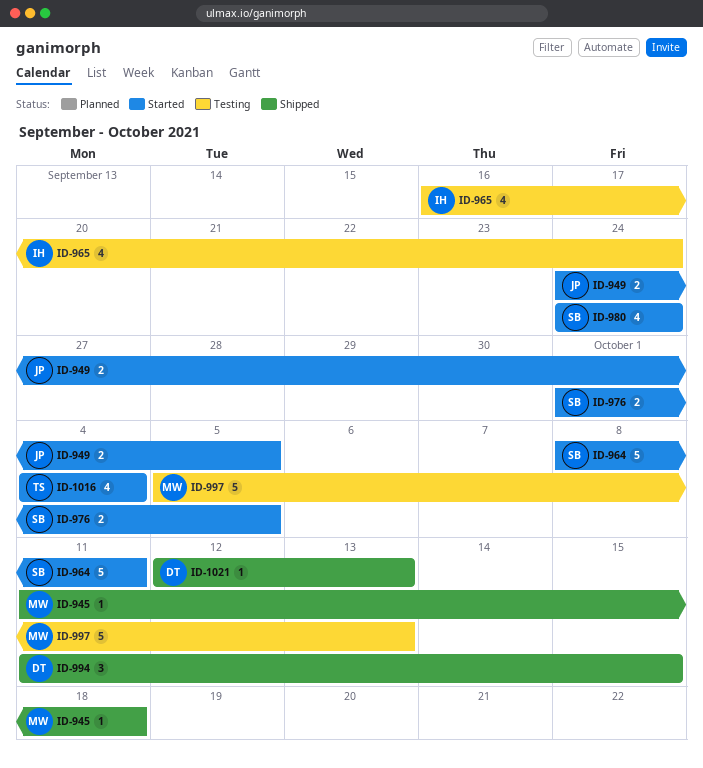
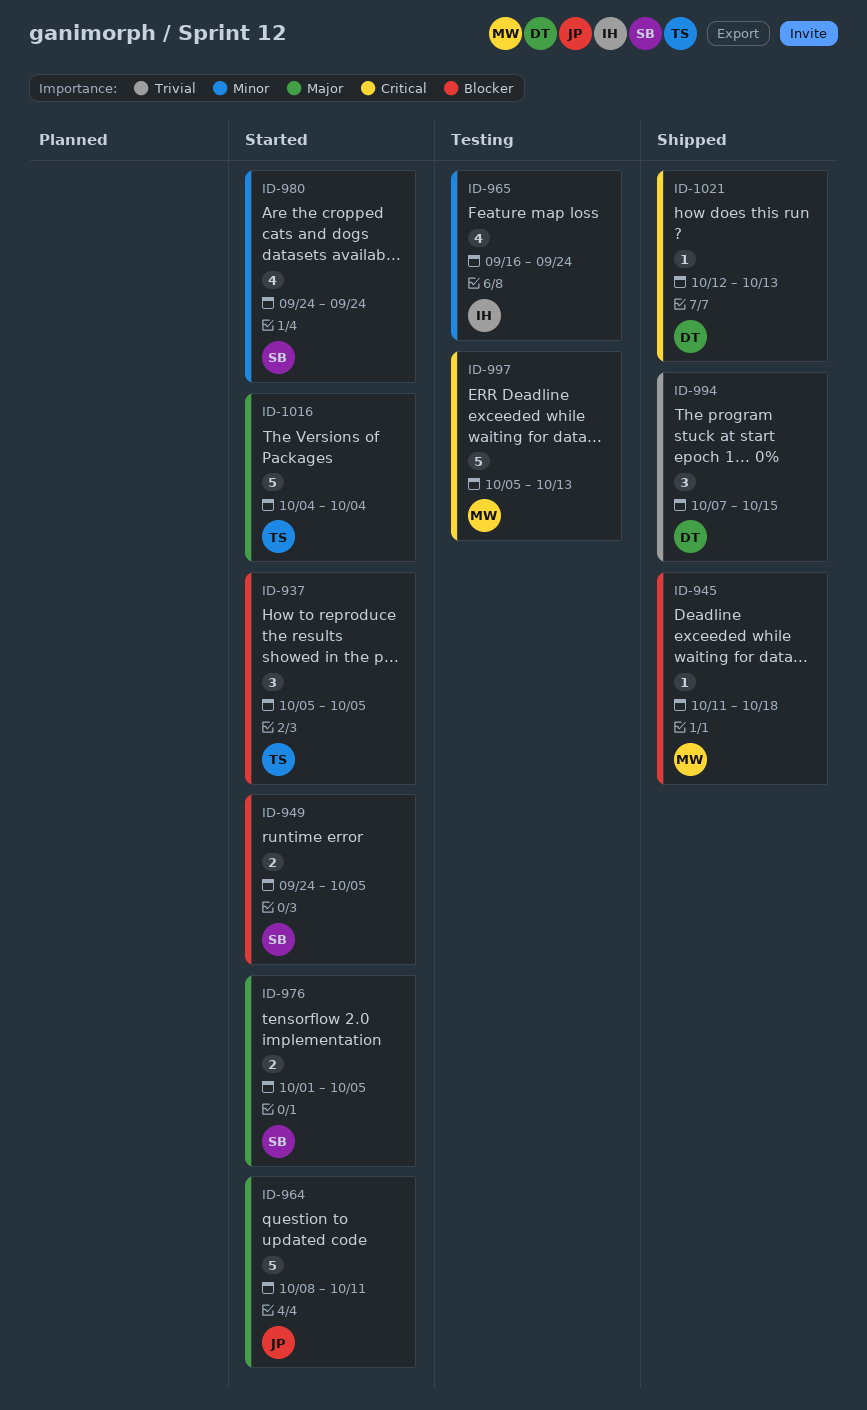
ID-937: none -> present
ID-949, owner: JP -> SB
ID-964, owner: SB -> JP
ID-994, start: Oct 11 -> Oct 7
ID-1016, estimate: 4 -> 5

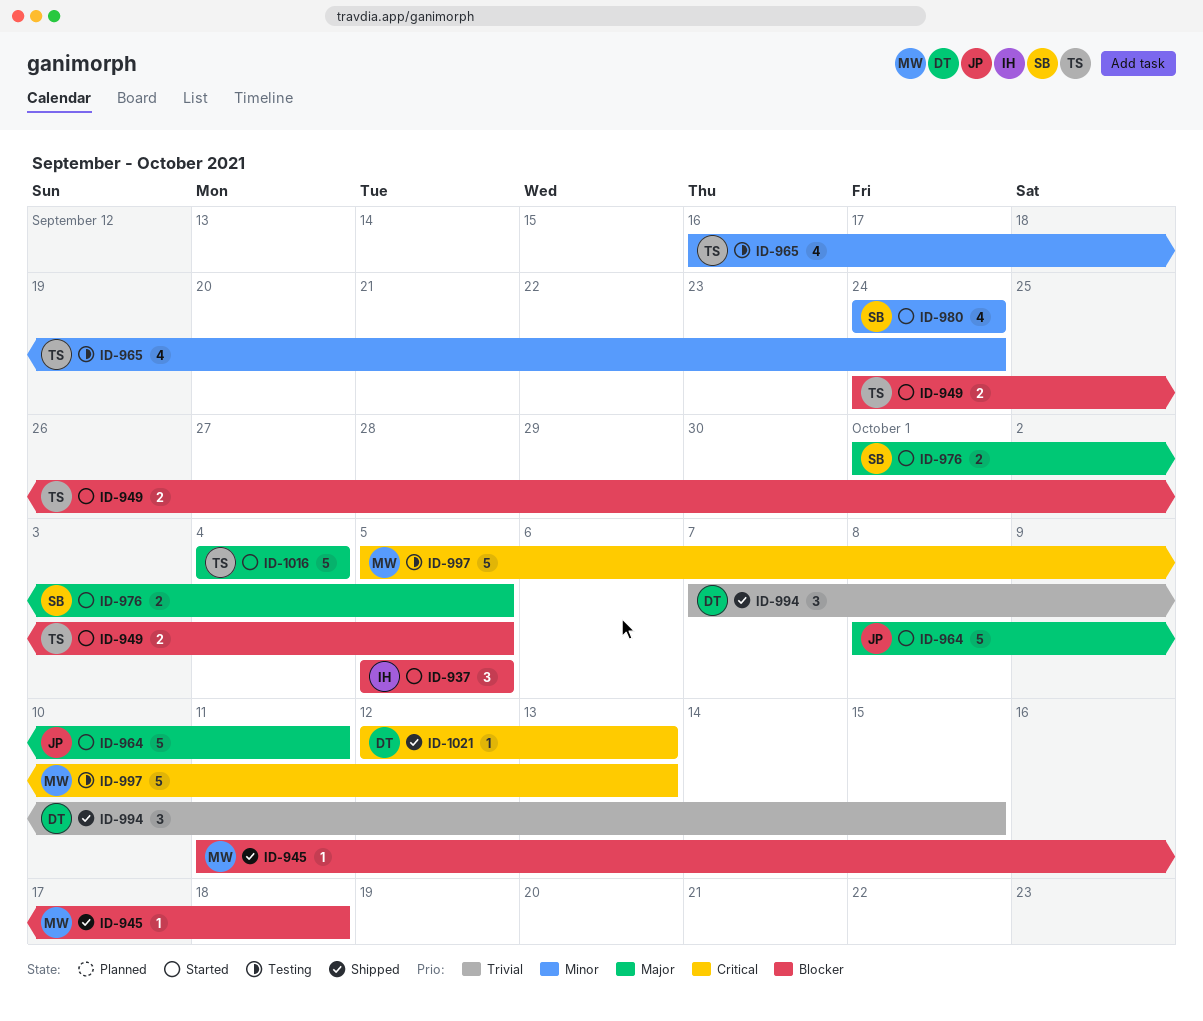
ID-937, owner: TS -> IH
ID-949, owner: SB -> TS
ID-965, owner: IH -> TS

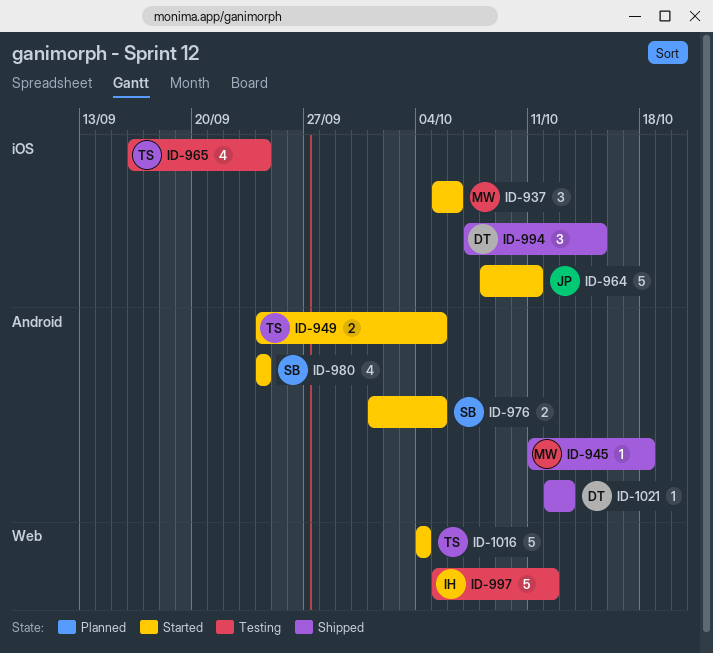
ID-937, owner: IH -> MW
ID-937, due: Oct 5 -> Oct 6
ID-997, owner: MW -> IH
ID-997, due: Oct 13 -> Oct 12

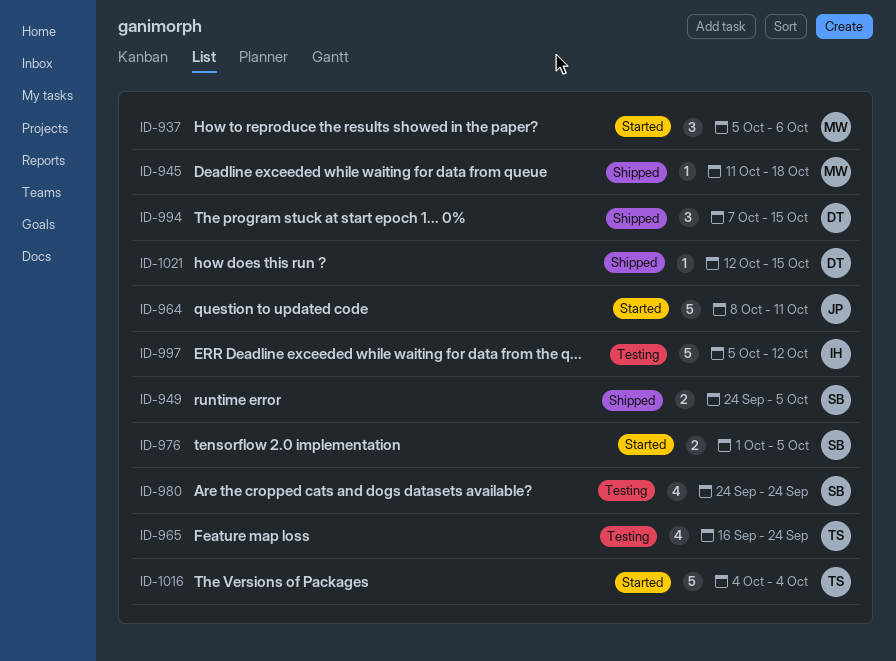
ID-949, status: Started -> Shipped
ID-949, owner: TS -> SB
ID-980, status: Started -> Testing
ID-1021, due: Oct 13 -> Oct 15

